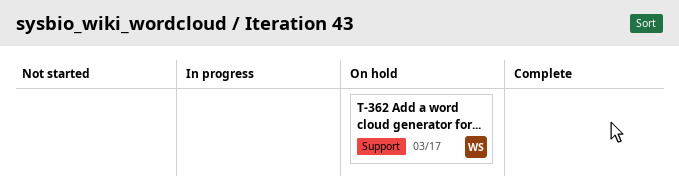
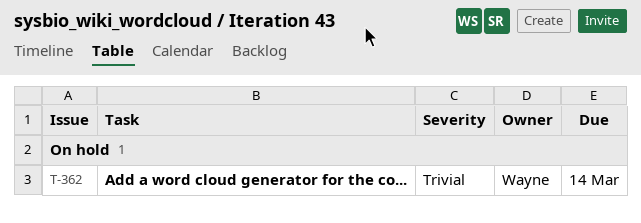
T-362, due: Mar 17 -> Mar 14

